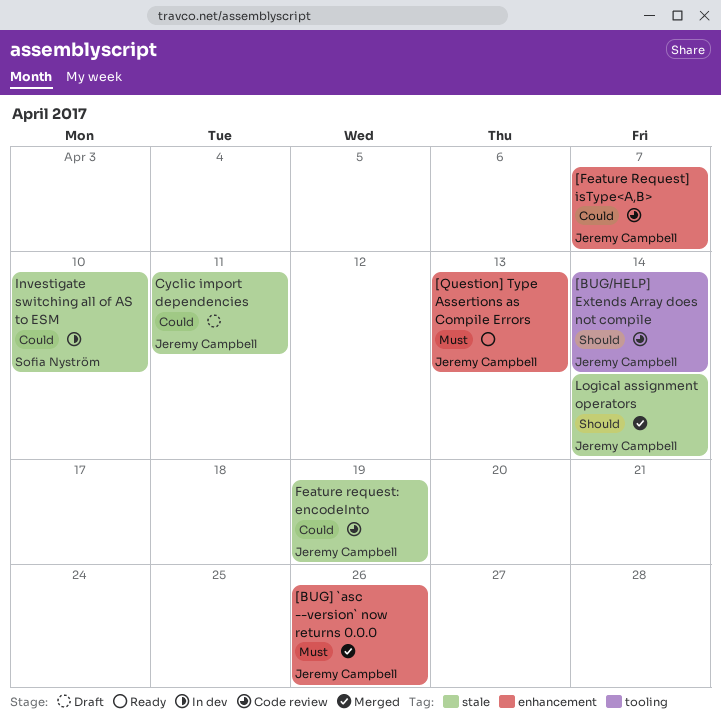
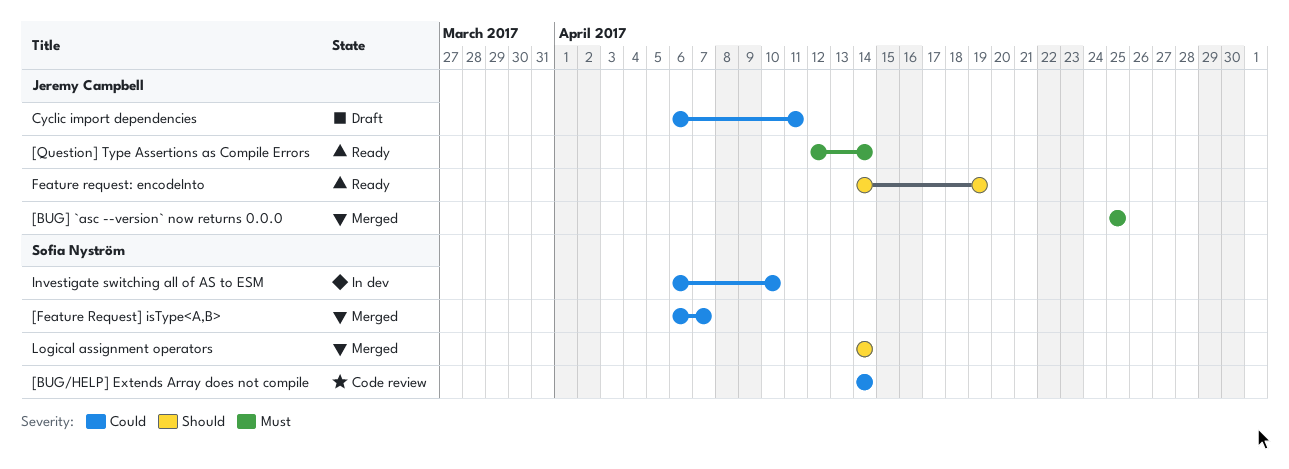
[BUG/HELP] Extends Array does not compile, owner: Jeremy Campbell -> Sofia Nyström
[BUG/HELP] Extends Array does not compile, priority: Should -> Could
[BUG] `asc --version` now returns 0.0.0, due: Apr 26 -> Apr 25
[Feature Request] isType<A,B>, status: Code review -> Merged
[Feature Request] isType<A,B>, owner: Jeremy Campbell -> Sofia Nyström
[Question] Type Assertions as Compile Errors, due: Apr 13 -> Apr 14
Feature request: encodeInto, status: Code review -> Ready
Feature request: encodeInto, priority: Could -> Should
Logical assignment operators, owner: Jeremy Campbell -> Sofia Nyström

